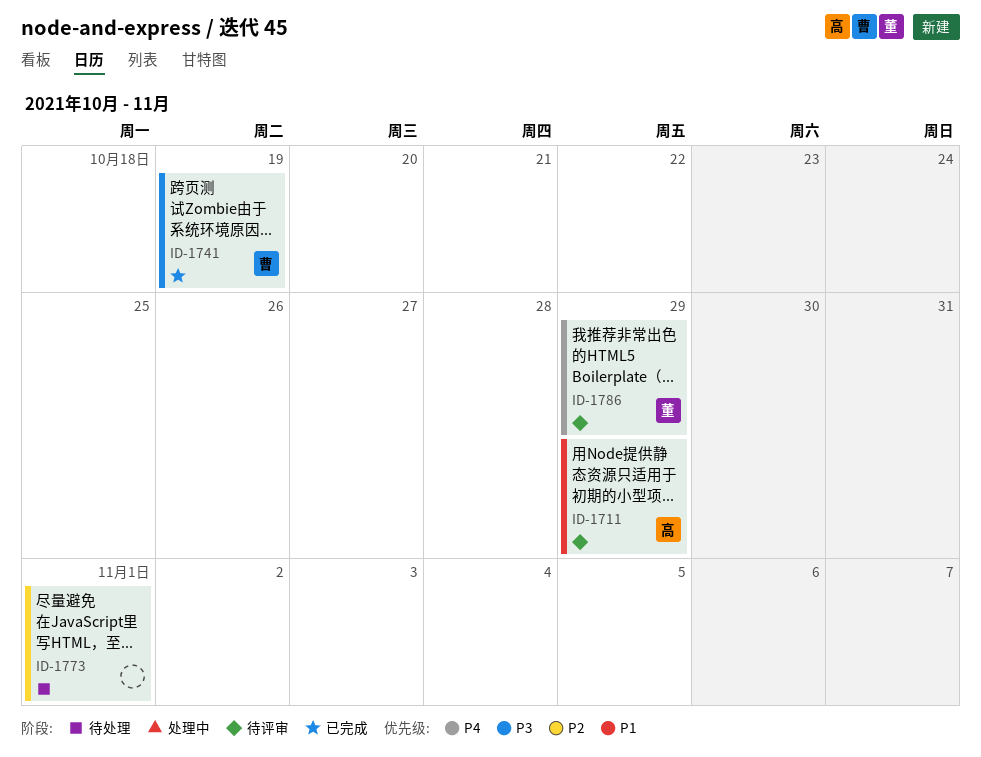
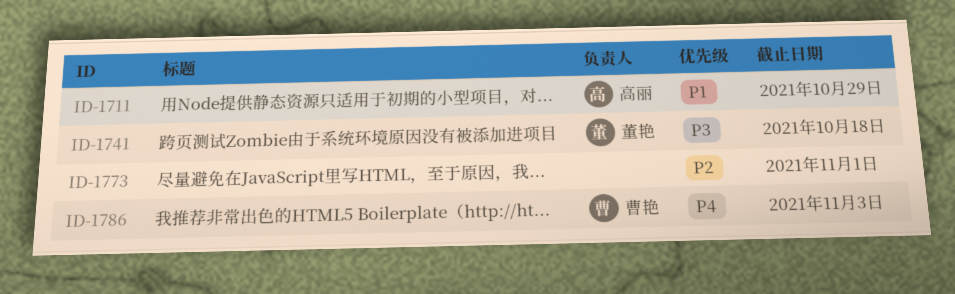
ID-1741, owner: 曹艳 -> 董艳
ID-1741, due: Oct 19 -> Oct 18
ID-1786, owner: 董艳 -> 曹艳
ID-1786, due: Oct 29 -> Nov 3

